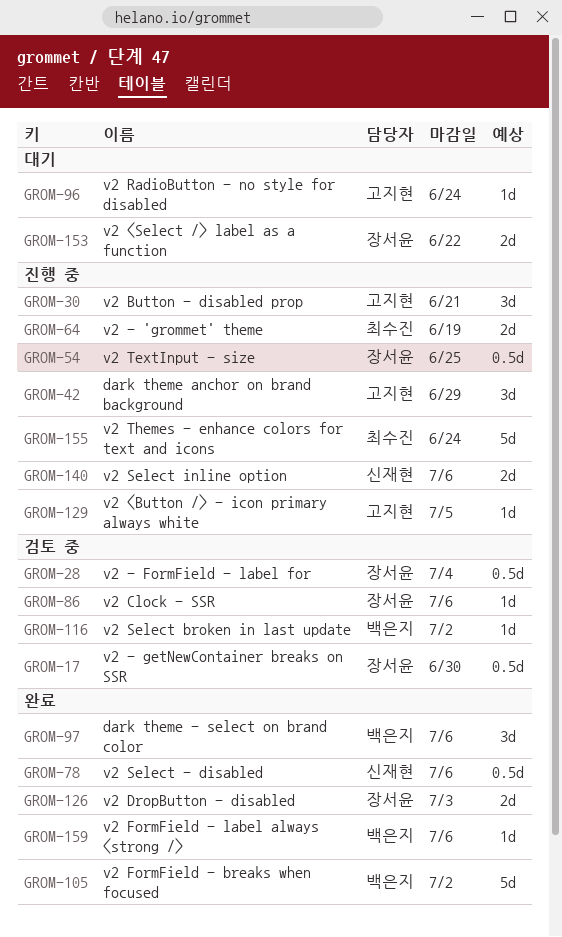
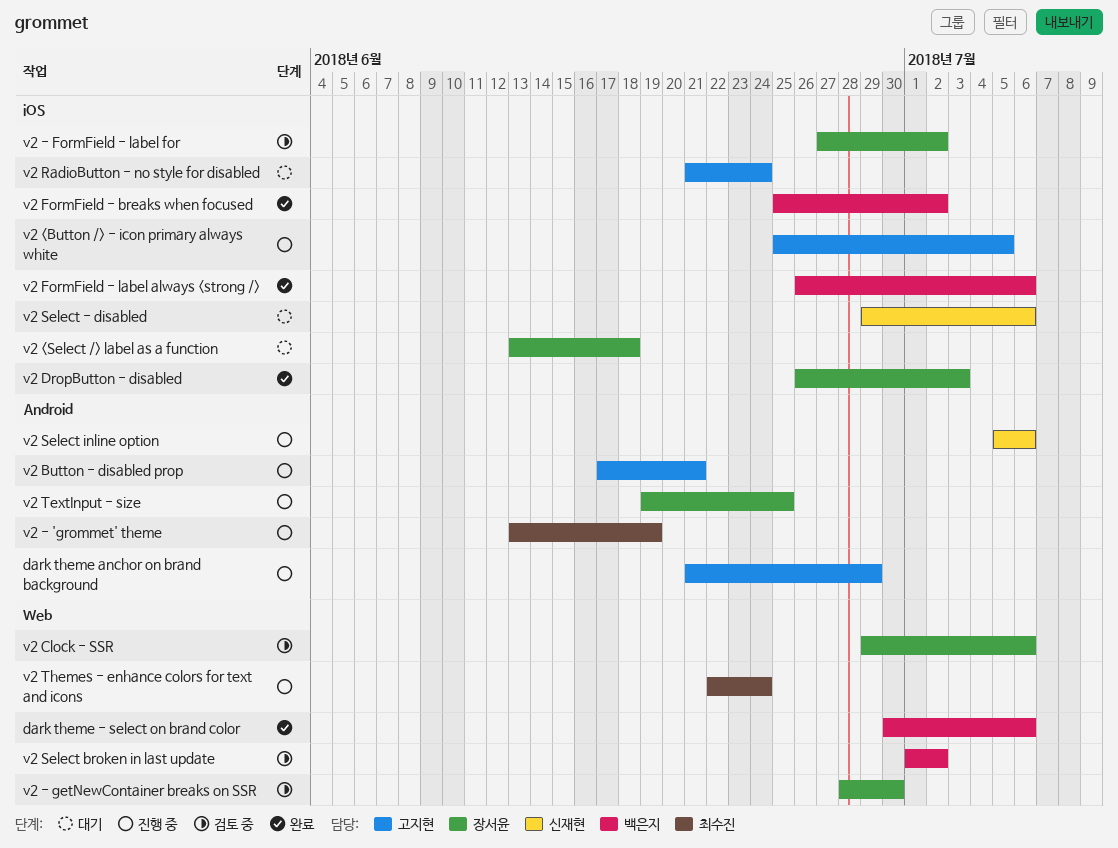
v2 - FormField - label for, due: Jul 4 -> Jul 2
v2 <Select /> label as a function, due: Jun 22 -> Jun 18
v2 Select - disabled, status: 완료 -> 대기

